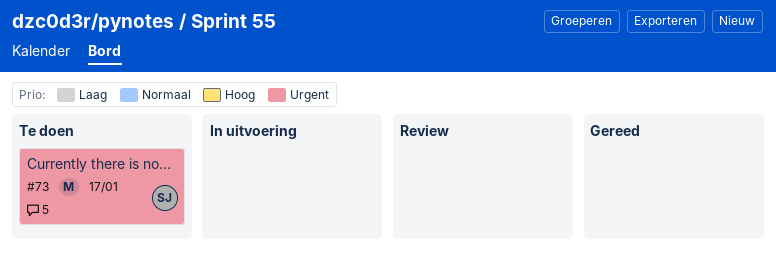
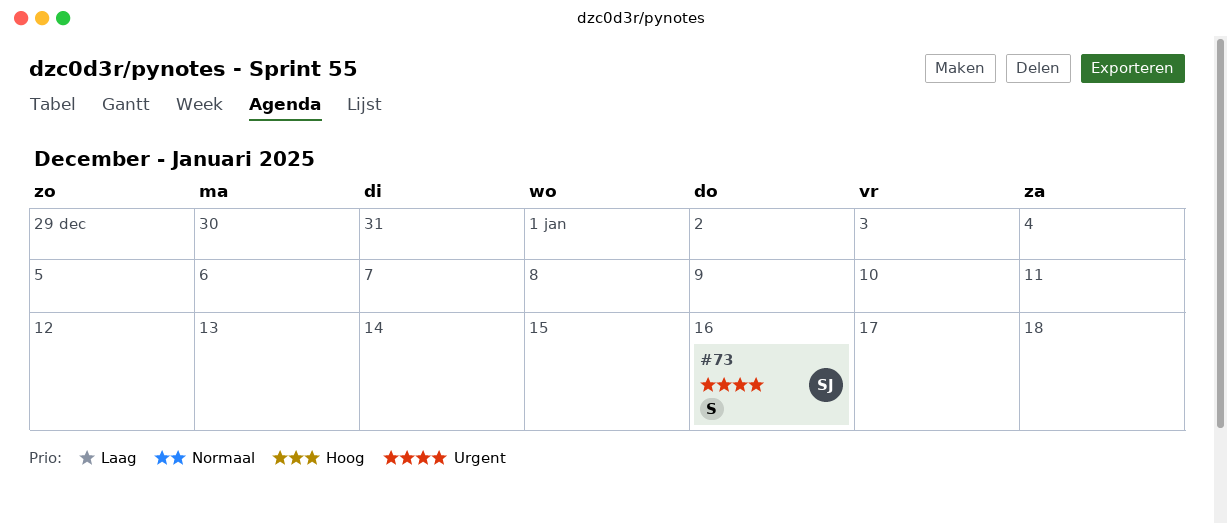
#73, estimate: M -> S
#73, due: Jan 17 -> Jan 16

